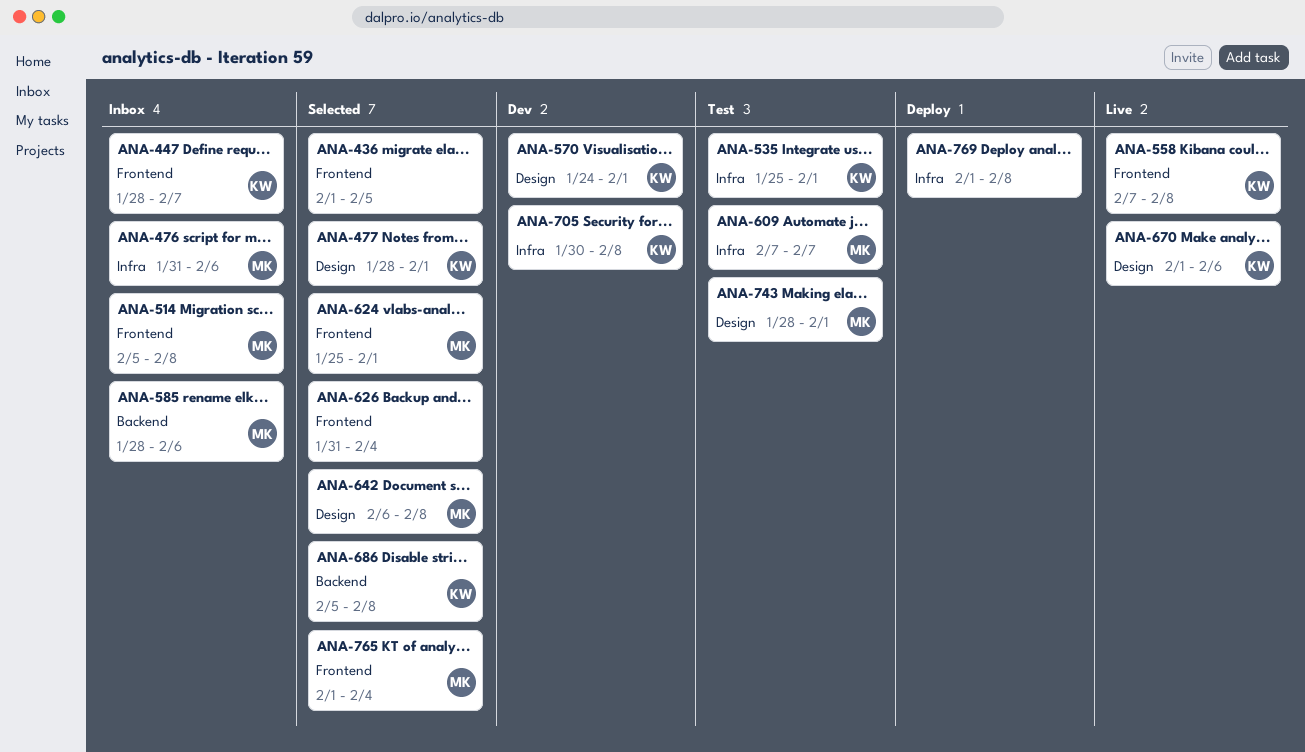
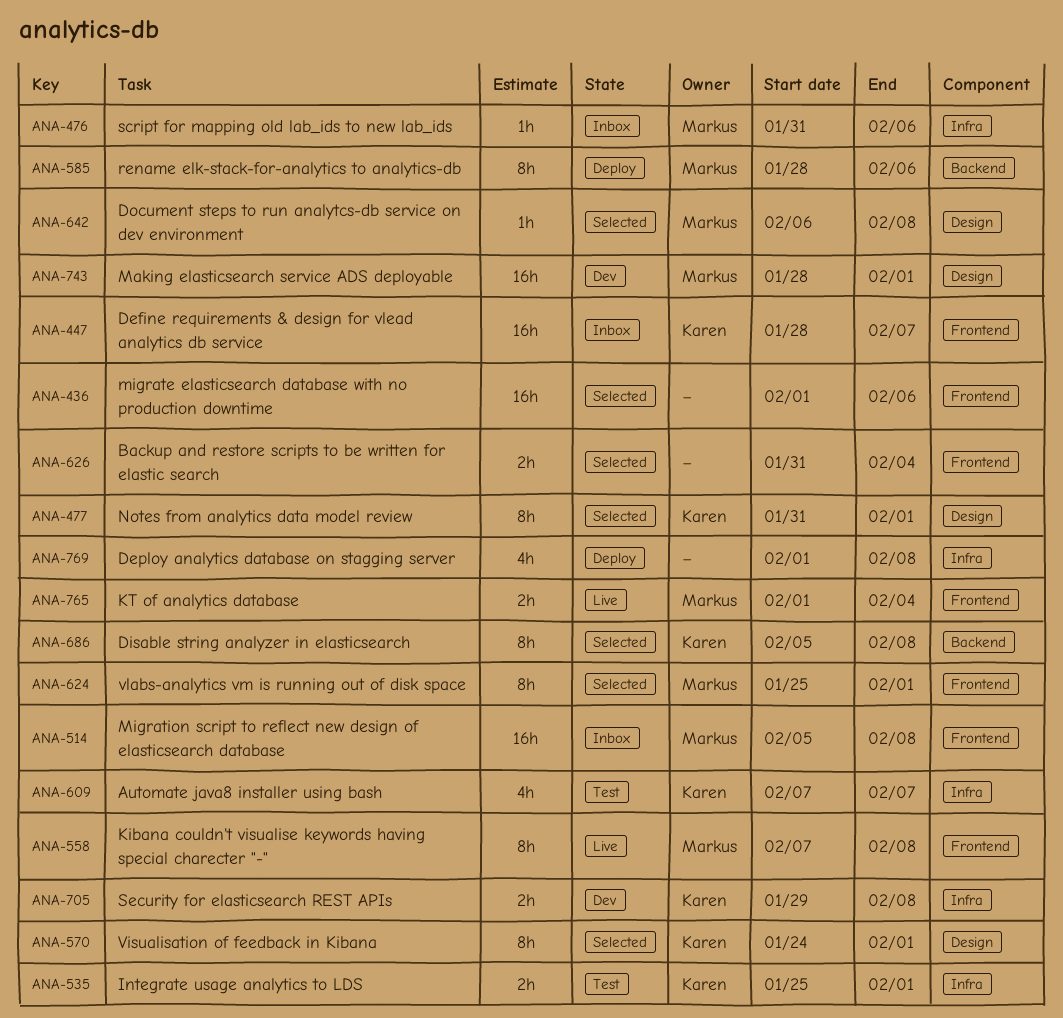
ANA-436, due: Feb 5 -> Feb 6
ANA-477, start: Jan 28 -> Jan 31
ANA-558, owner: Karen -> Markus
ANA-570, status: Dev -> Selected
ANA-585, status: Inbox -> Deploy
ANA-609, owner: Markus -> Karen
ANA-670: present -> none
ANA-705, start: Jan 30 -> Jan 29
ANA-743, status: Test -> Dev
ANA-765, status: Selected -> Live

